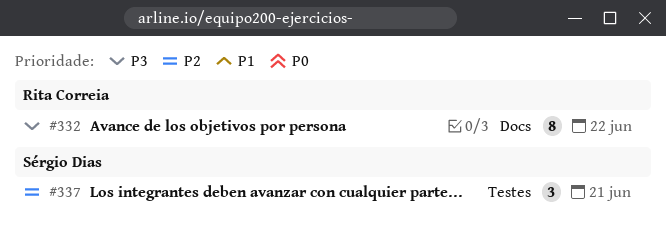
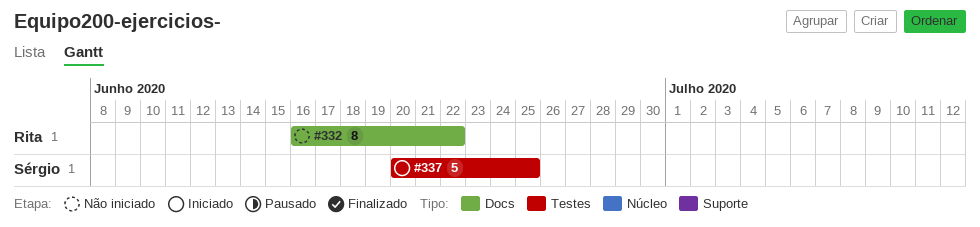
#337, estimate: 3 -> 5
#337, due: Jun 21 -> Jun 25

